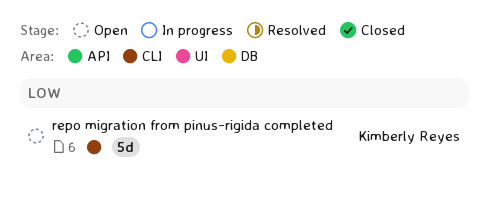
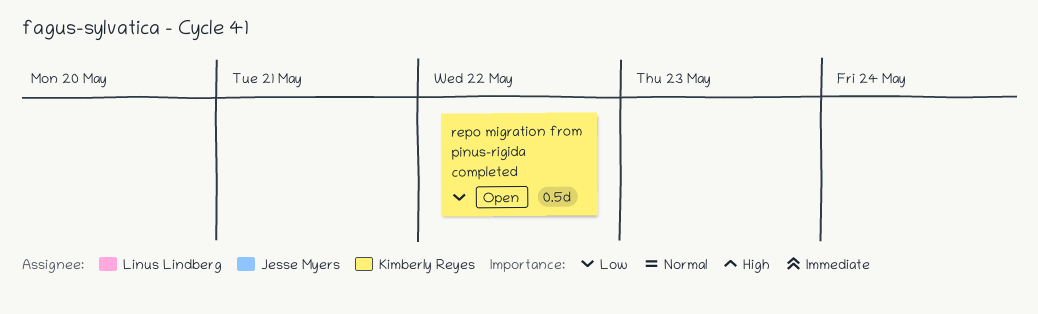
repo migration from pinus-rigida completed, estimate: 5d -> 0.5d

